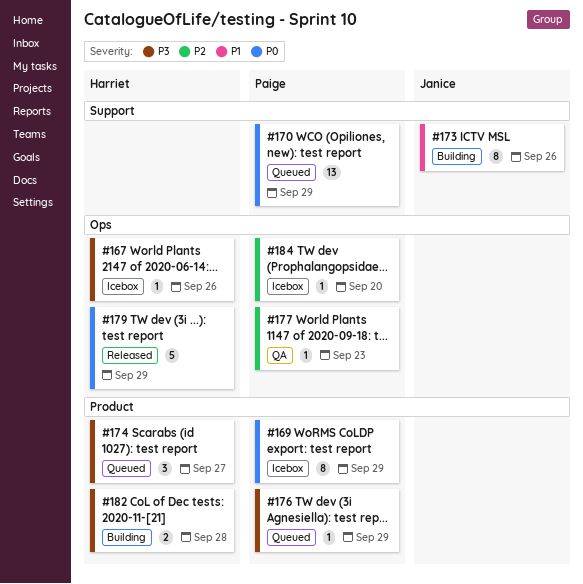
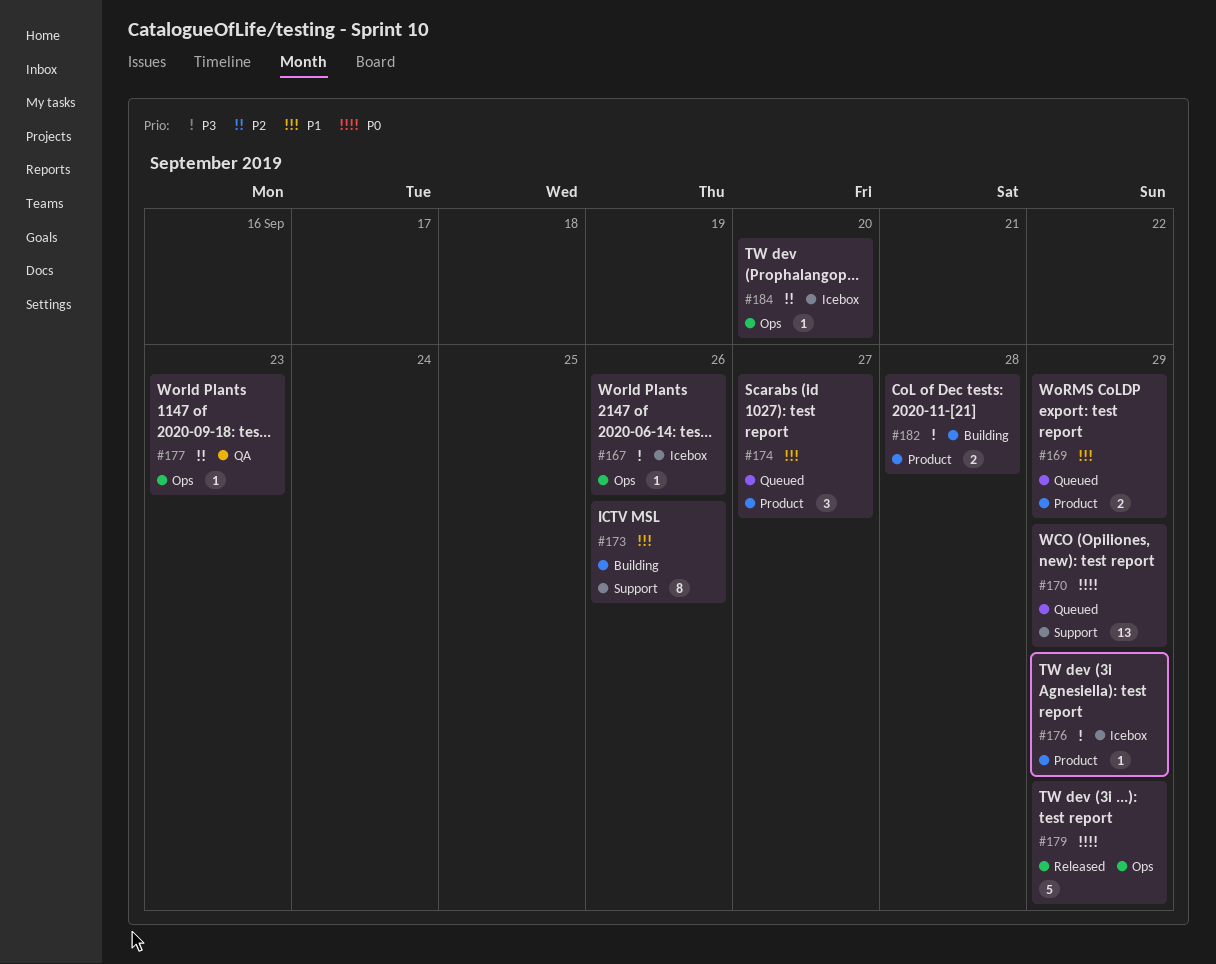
#169, status: Icebox -> Queued
#169, priority: P0 -> P1
#169, estimate: 8 -> 2
#174, priority: P3 -> P1
#176, status: Queued -> Icebox

